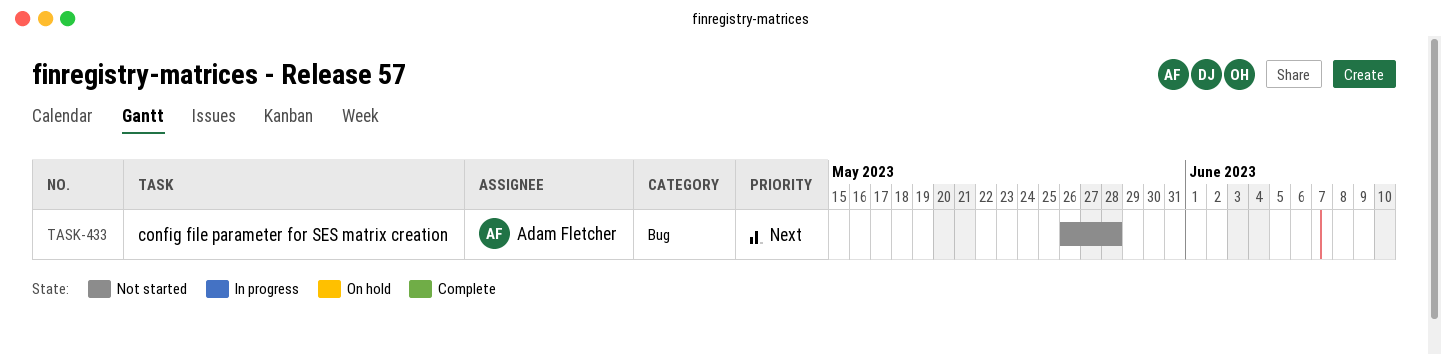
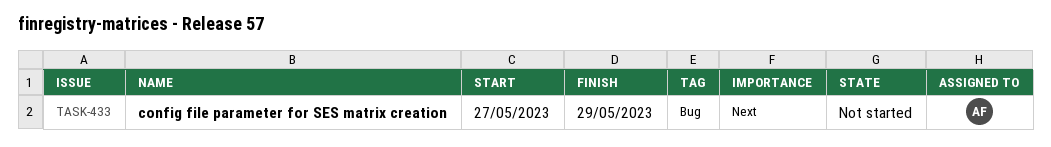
TASK-433, start: May 26 -> May 27
TASK-433, due: May 28 -> May 29

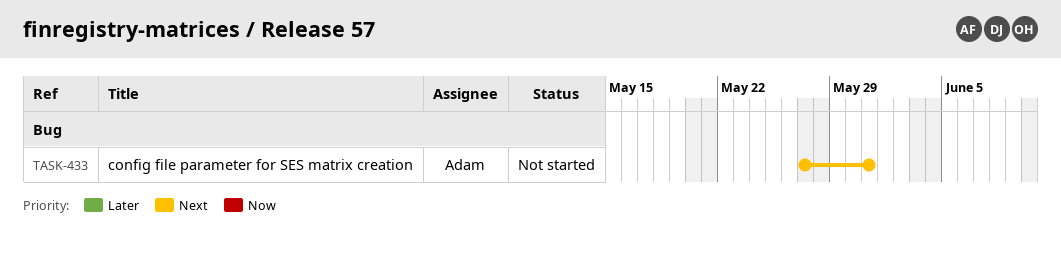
TASK-433, due: May 29 -> May 31

